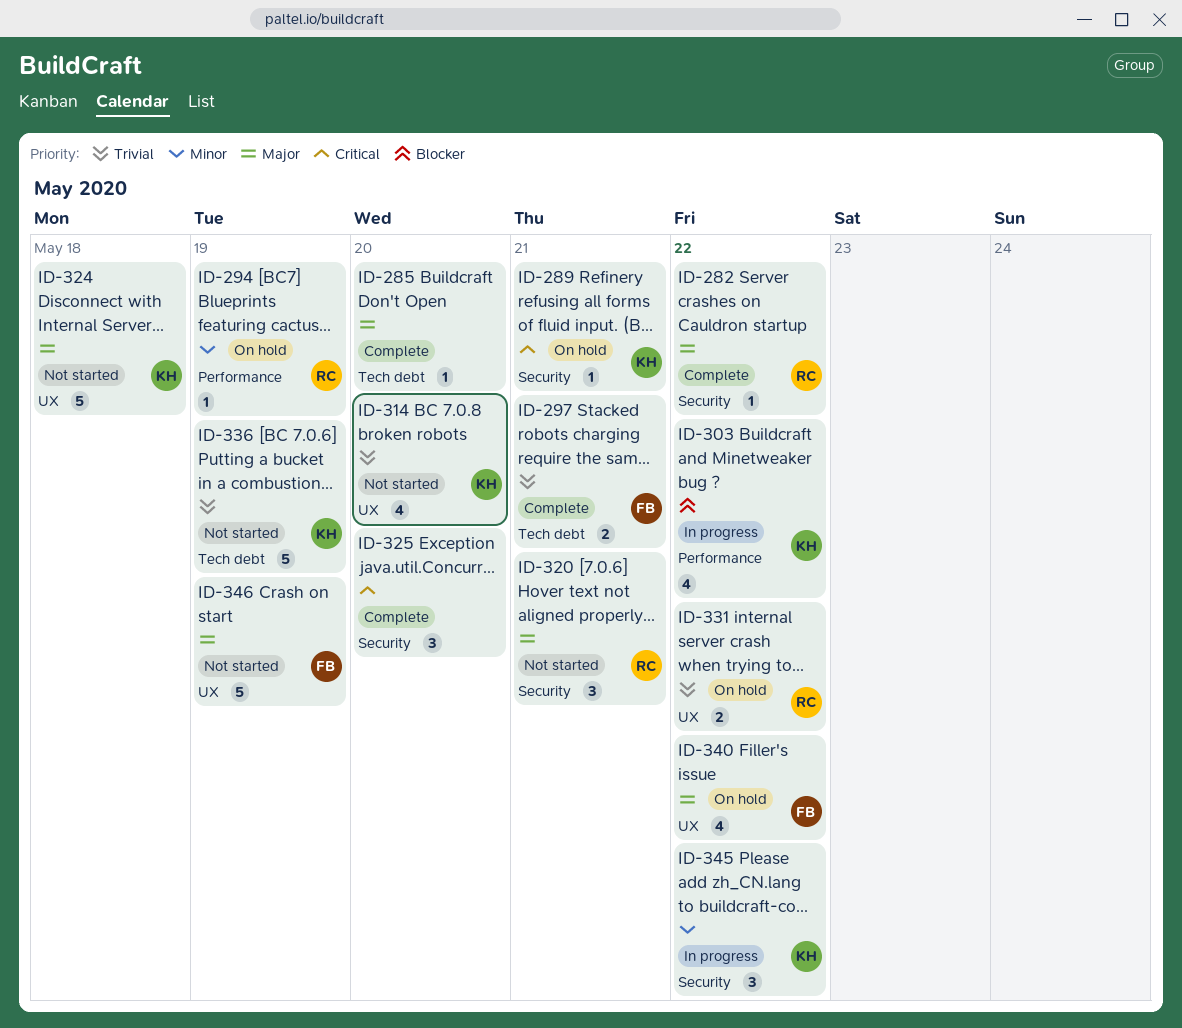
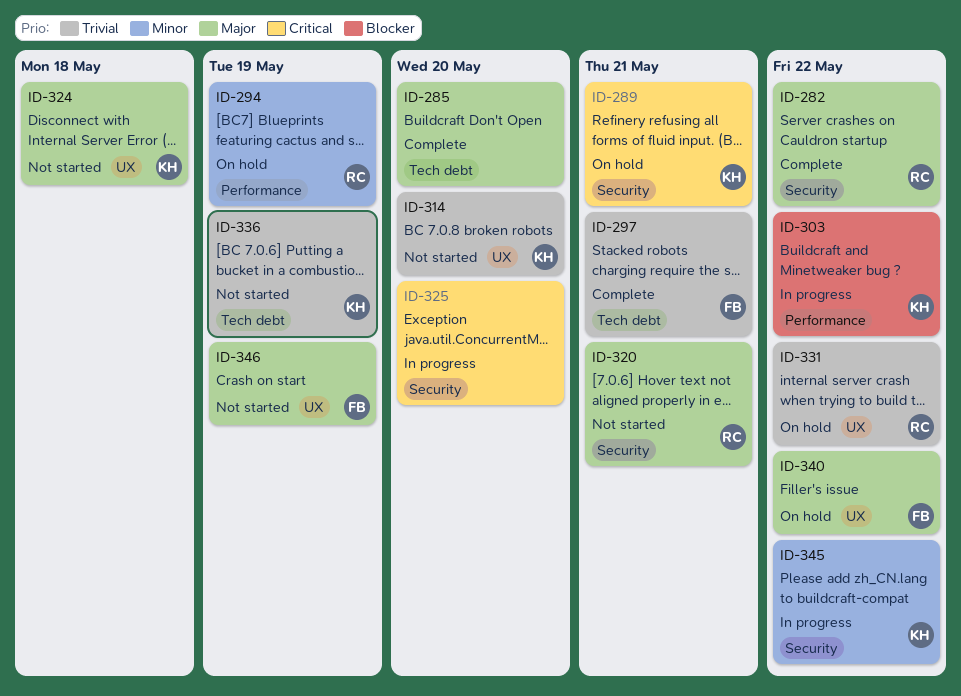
ID-325, status: Complete -> In progress

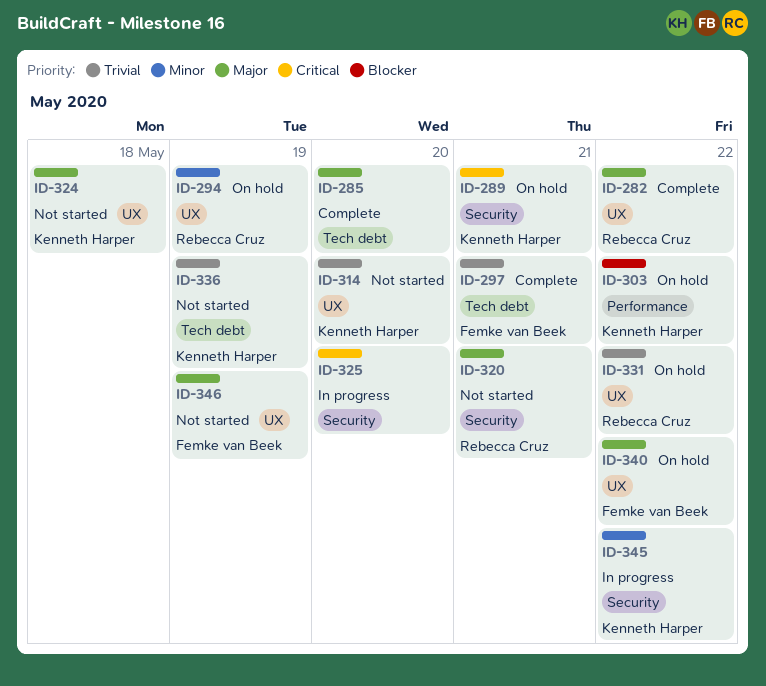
ID-282, label: Security -> UX
ID-294, label: Performance -> UX
ID-303, status: In progress -> On hold

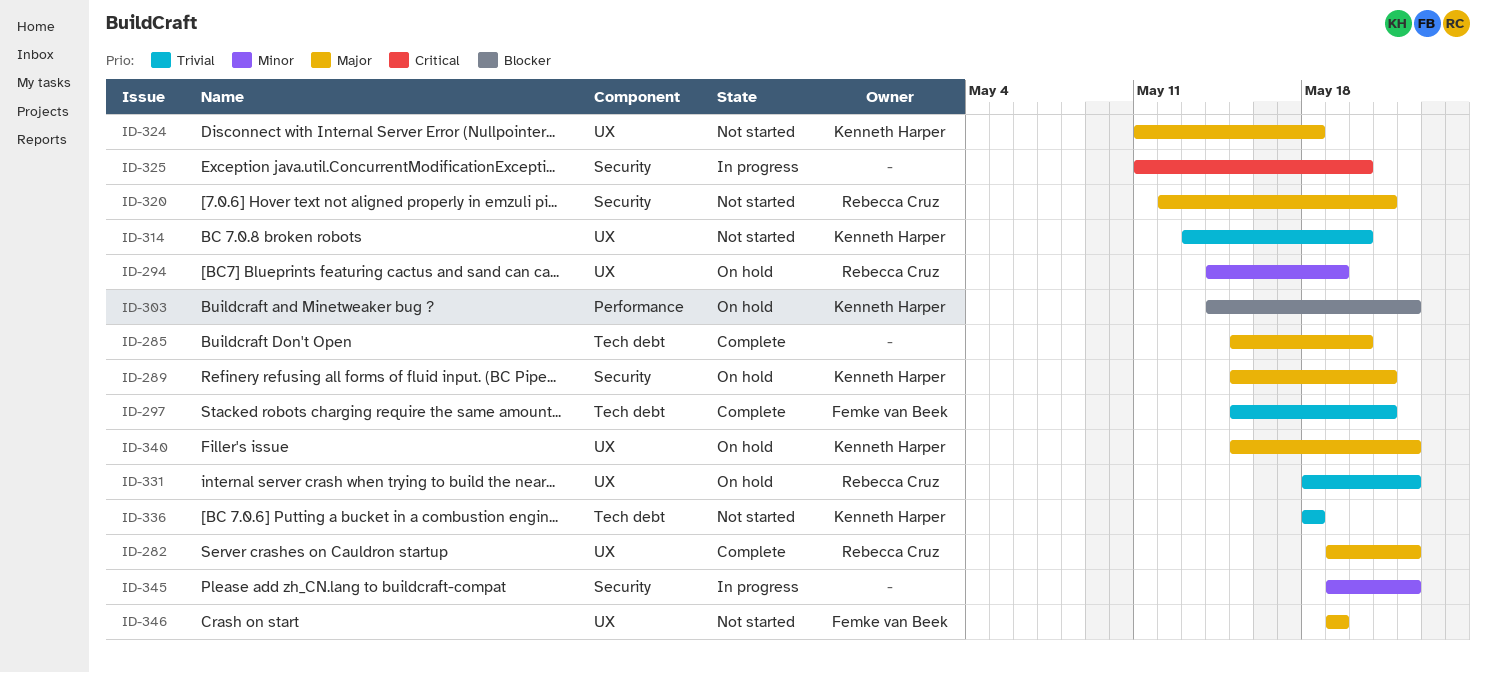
ID-289, priority: Critical -> Major
ID-336, due: May 19 -> May 18
ID-340, owner: Femke van Beek -> Kenneth Harper
ID-345, owner: Kenneth Harper -> none

